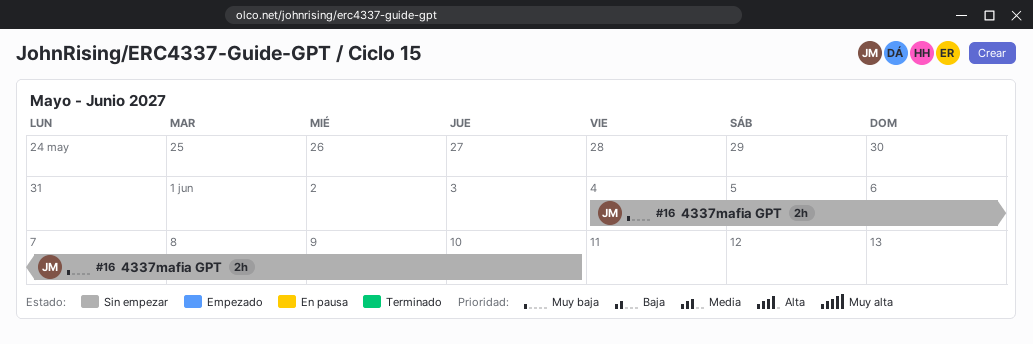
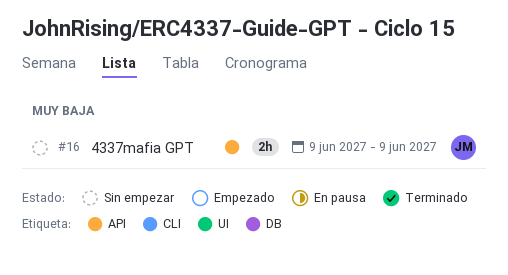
#16, start: Jun 4 -> Jun 9
#16, due: Jun 10 -> Jun 9

